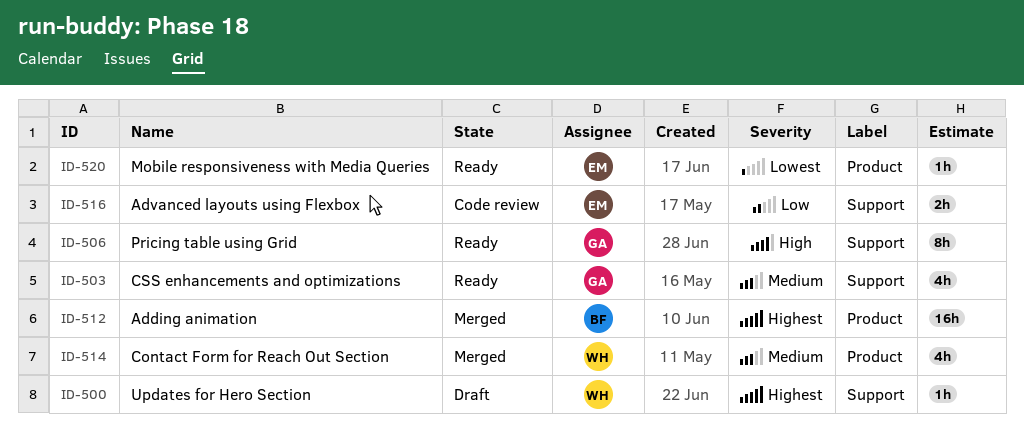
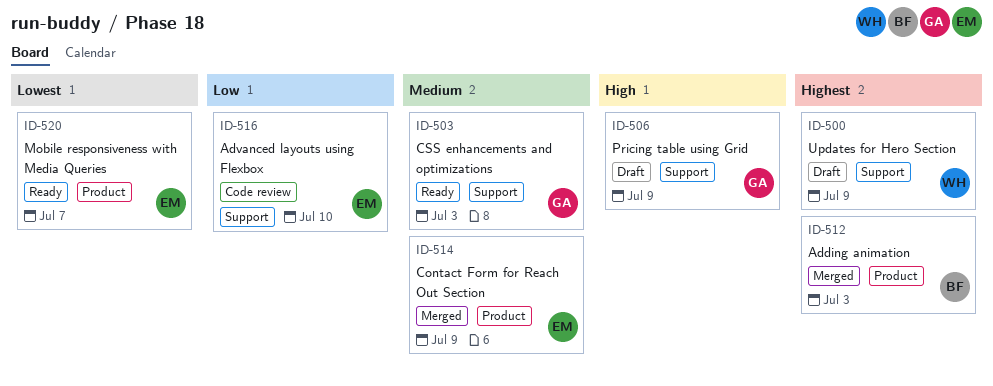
ID-506, status: Ready -> Draft
ID-514, owner: WH -> EM

